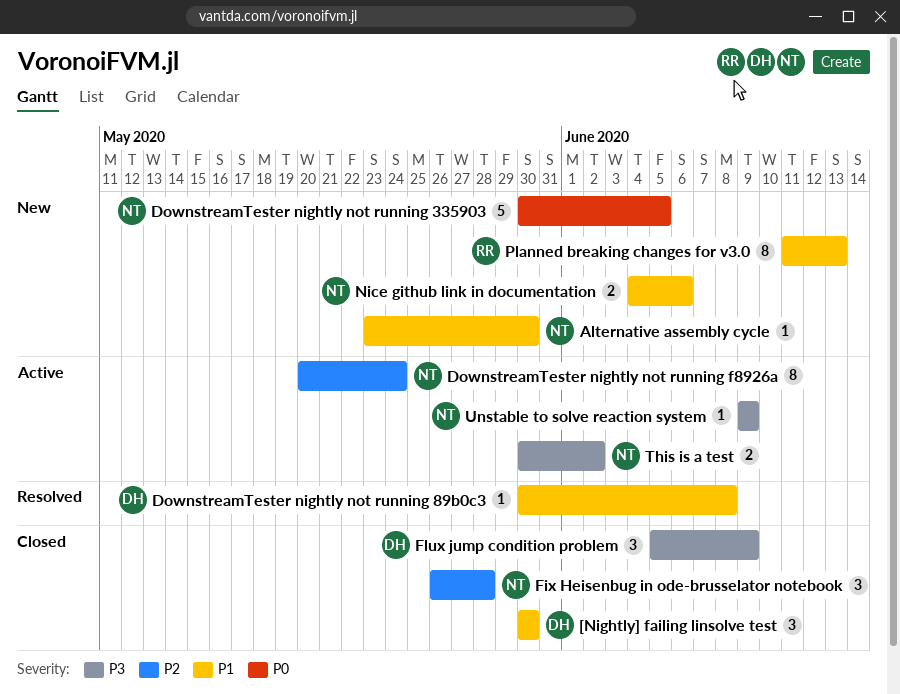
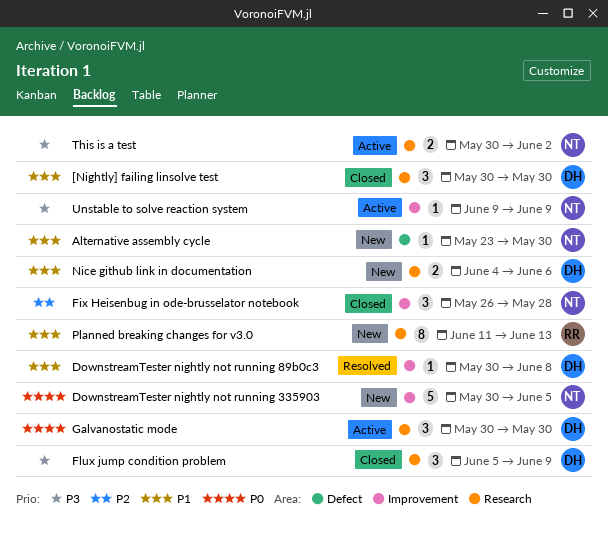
DownstreamTester nightly not running f8926a: present -> none
Galvanostatic mode: none -> present
Nice github link in documentation, owner: NT -> DH

